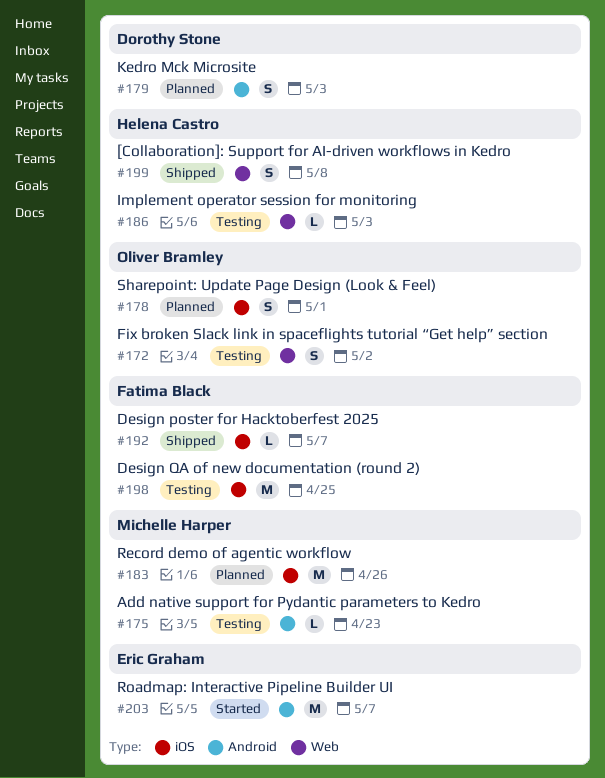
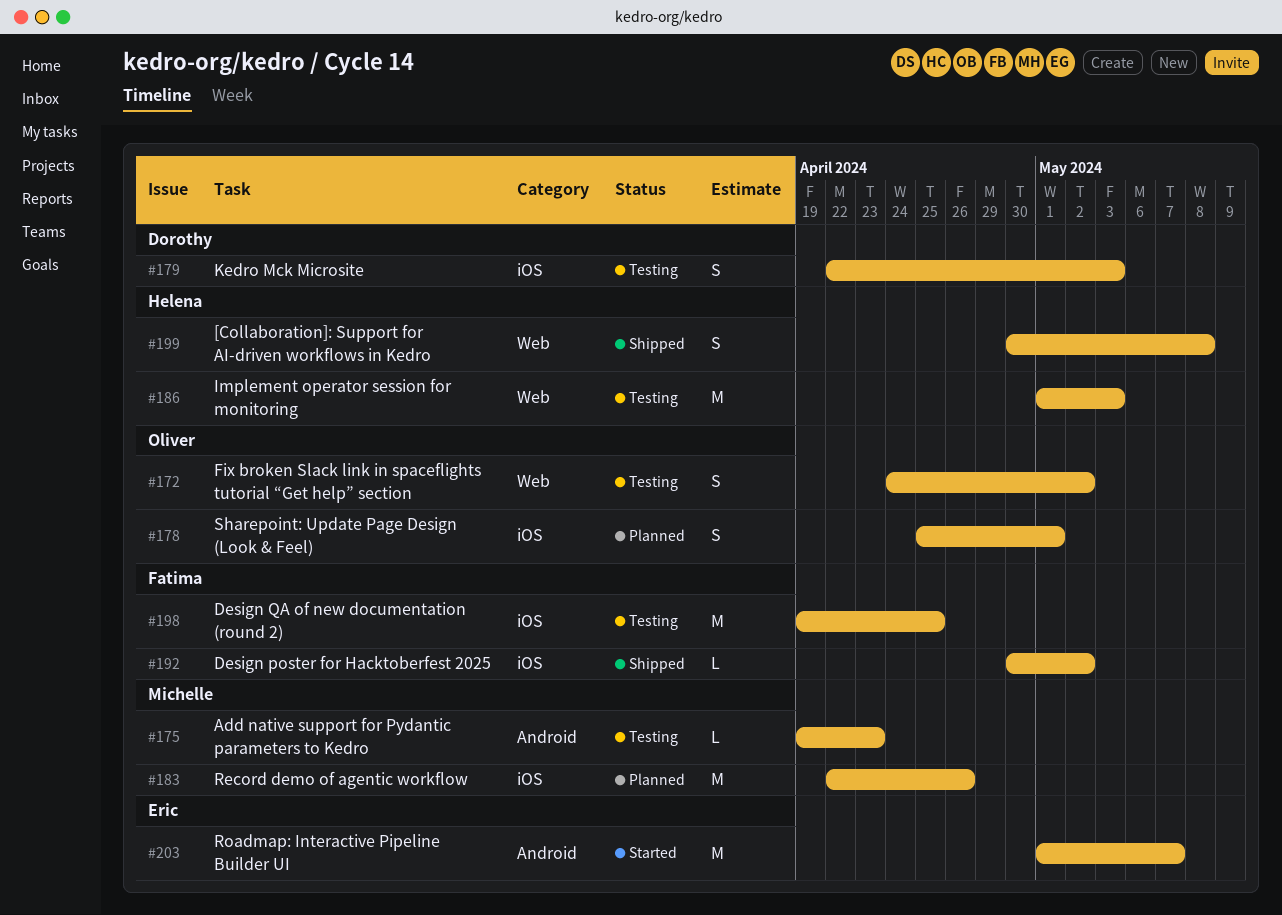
#179, status: Planned -> Testing
#179, label: Android -> iOS
#186, estimate: L -> M
#192, due: May 7 -> May 2

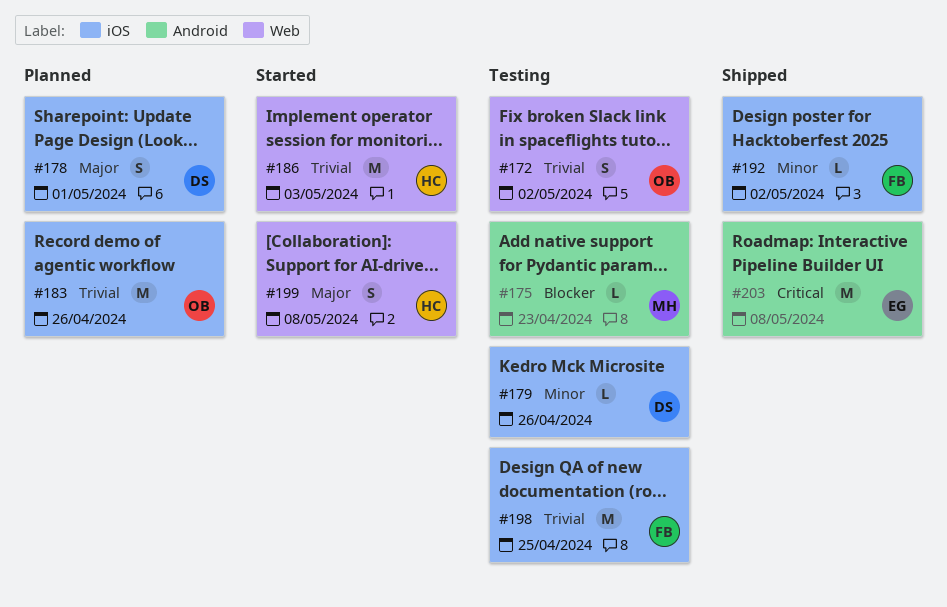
#178, owner: Oliver -> Dorothy
#179, estimate: S -> L
#179, due: May 3 -> Apr 26
#183, owner: Michelle -> Oliver
#186, status: Testing -> Started
#199, status: Shipped -> Started
#203, status: Started -> Shipped
#203, due: May 7 -> May 8

